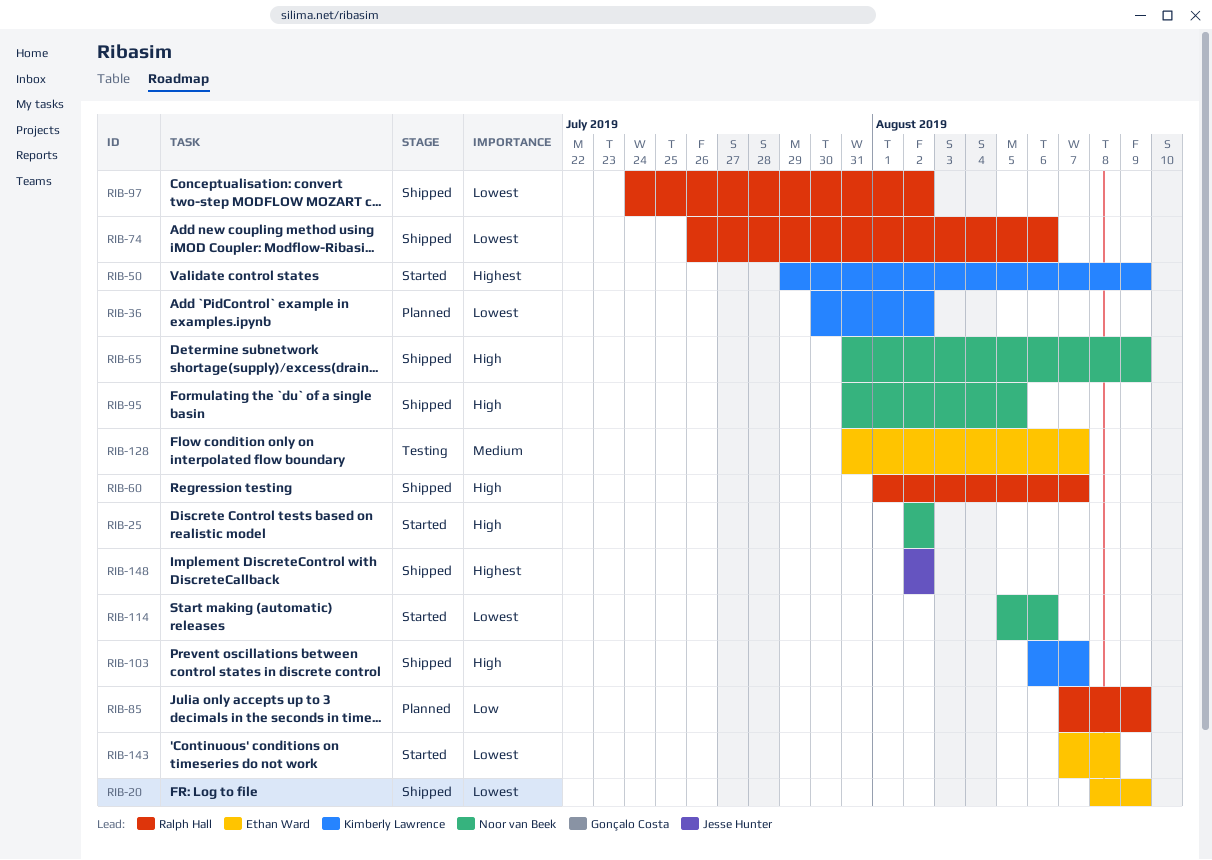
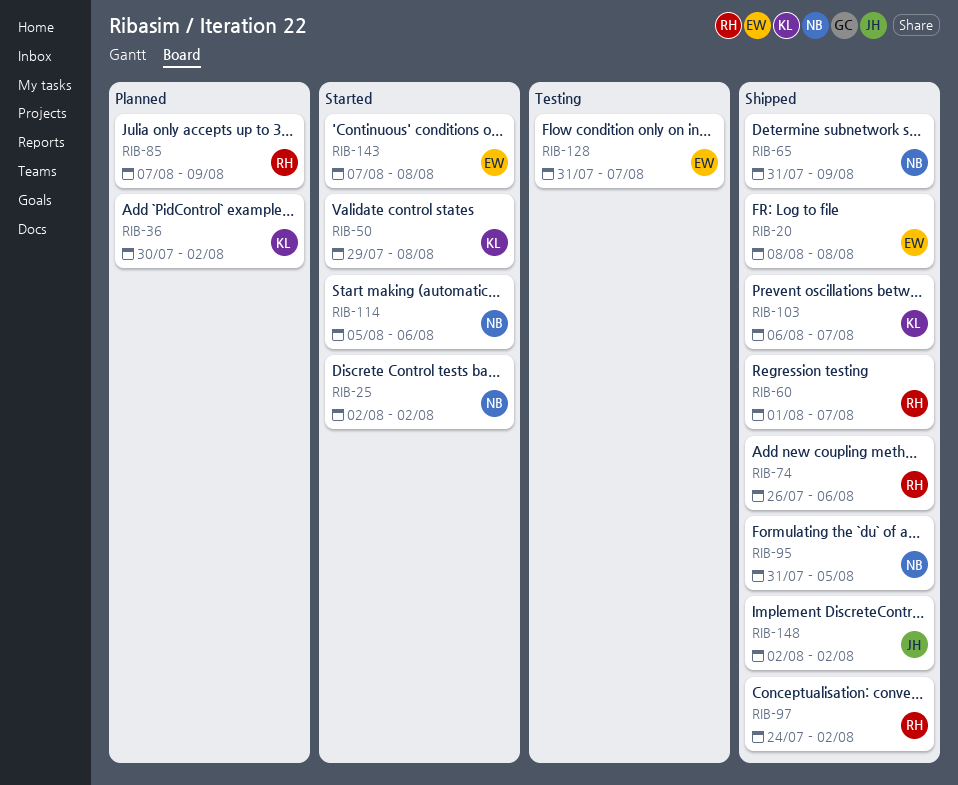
RIB-20, due: Aug 9 -> Aug 8
RIB-50, due: Aug 9 -> Aug 8

